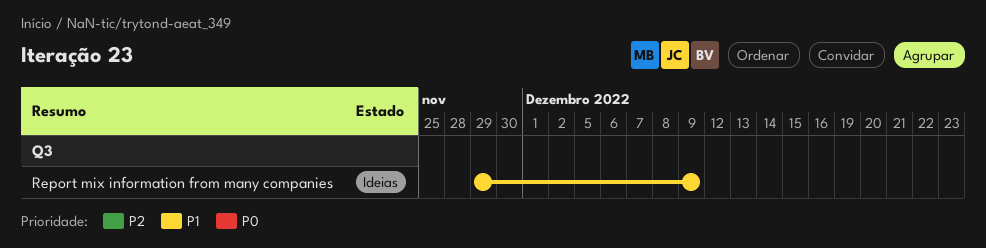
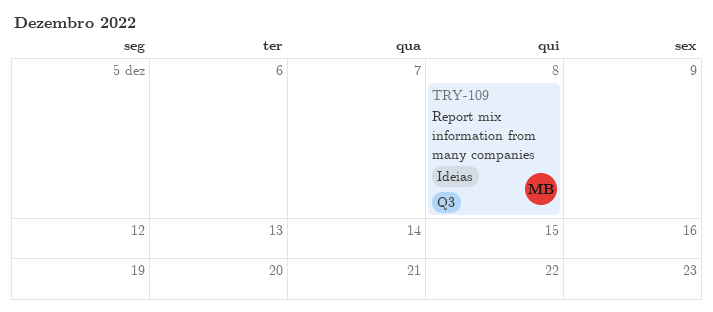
Report mix information from many companies, due: Dec 9 -> Dec 8

